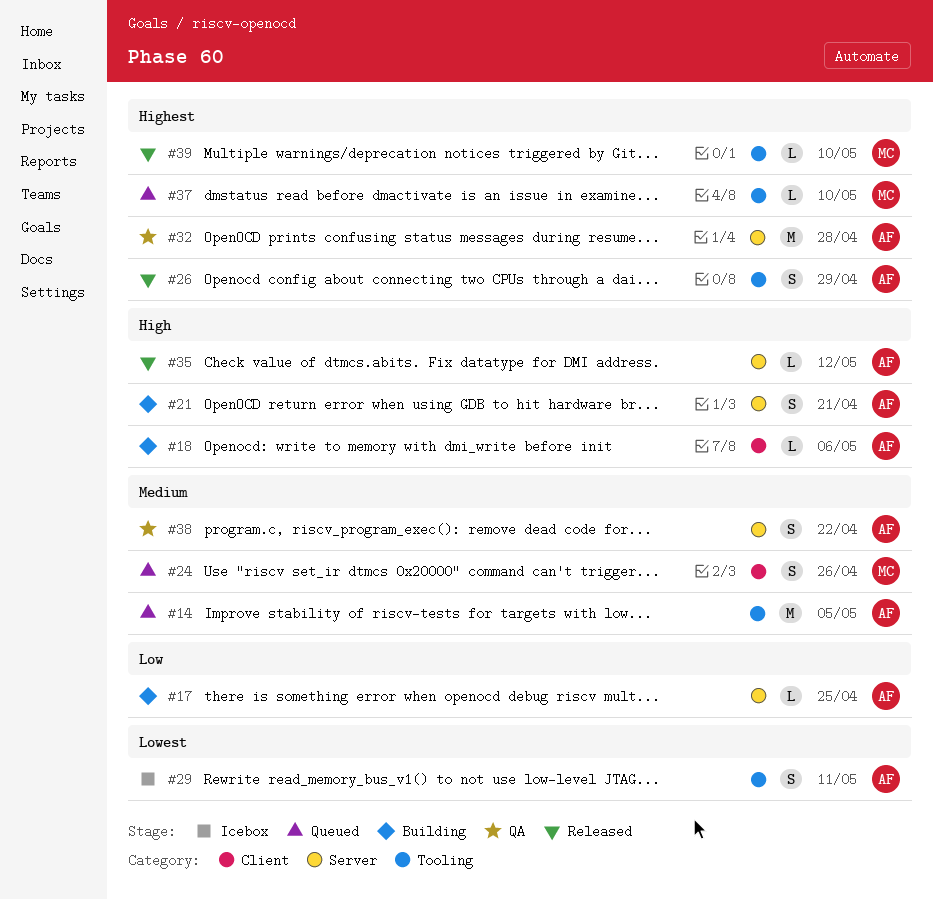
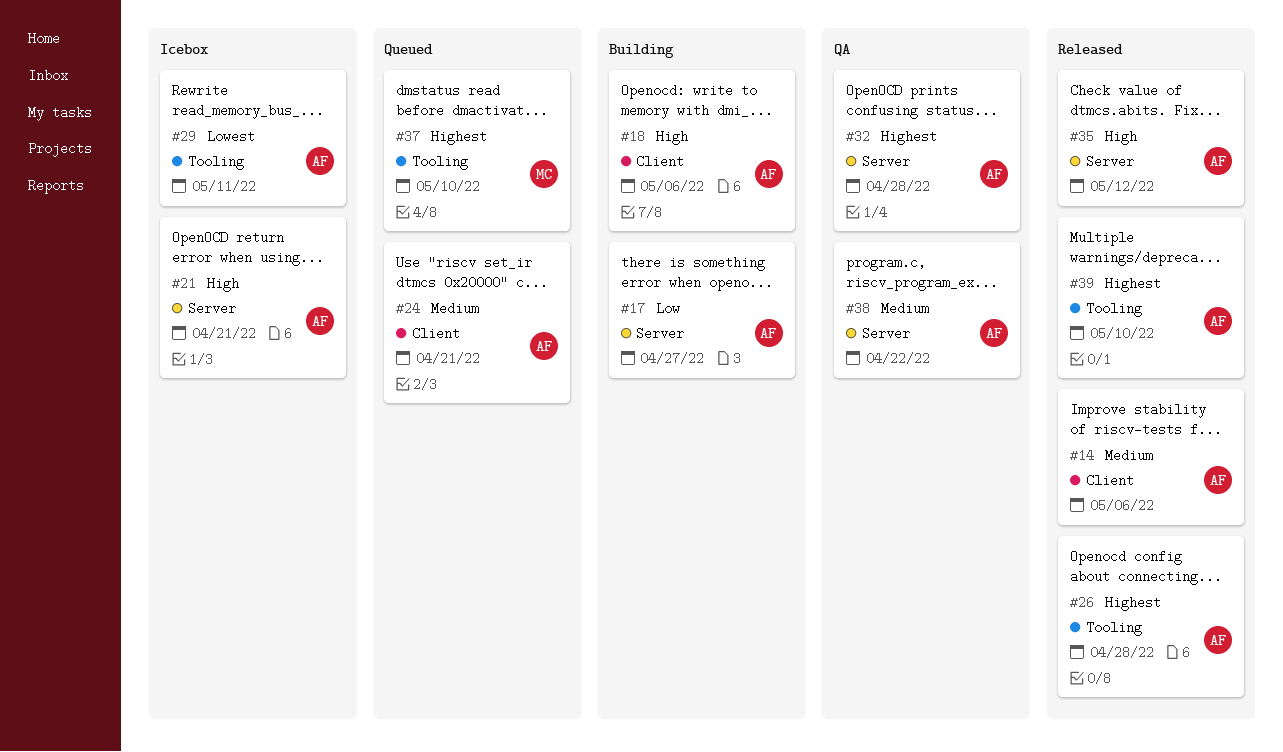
#14, status: Queued -> Released
#14, label: Tooling -> Client
#14, due: May 5 -> May 6
#17, due: Apr 25 -> Apr 27
#21, status: Building -> Icebox
#24, owner: MC -> AF
#24, due: Apr 26 -> Apr 21
#26, due: Apr 29 -> Apr 28
#39, owner: MC -> AF

